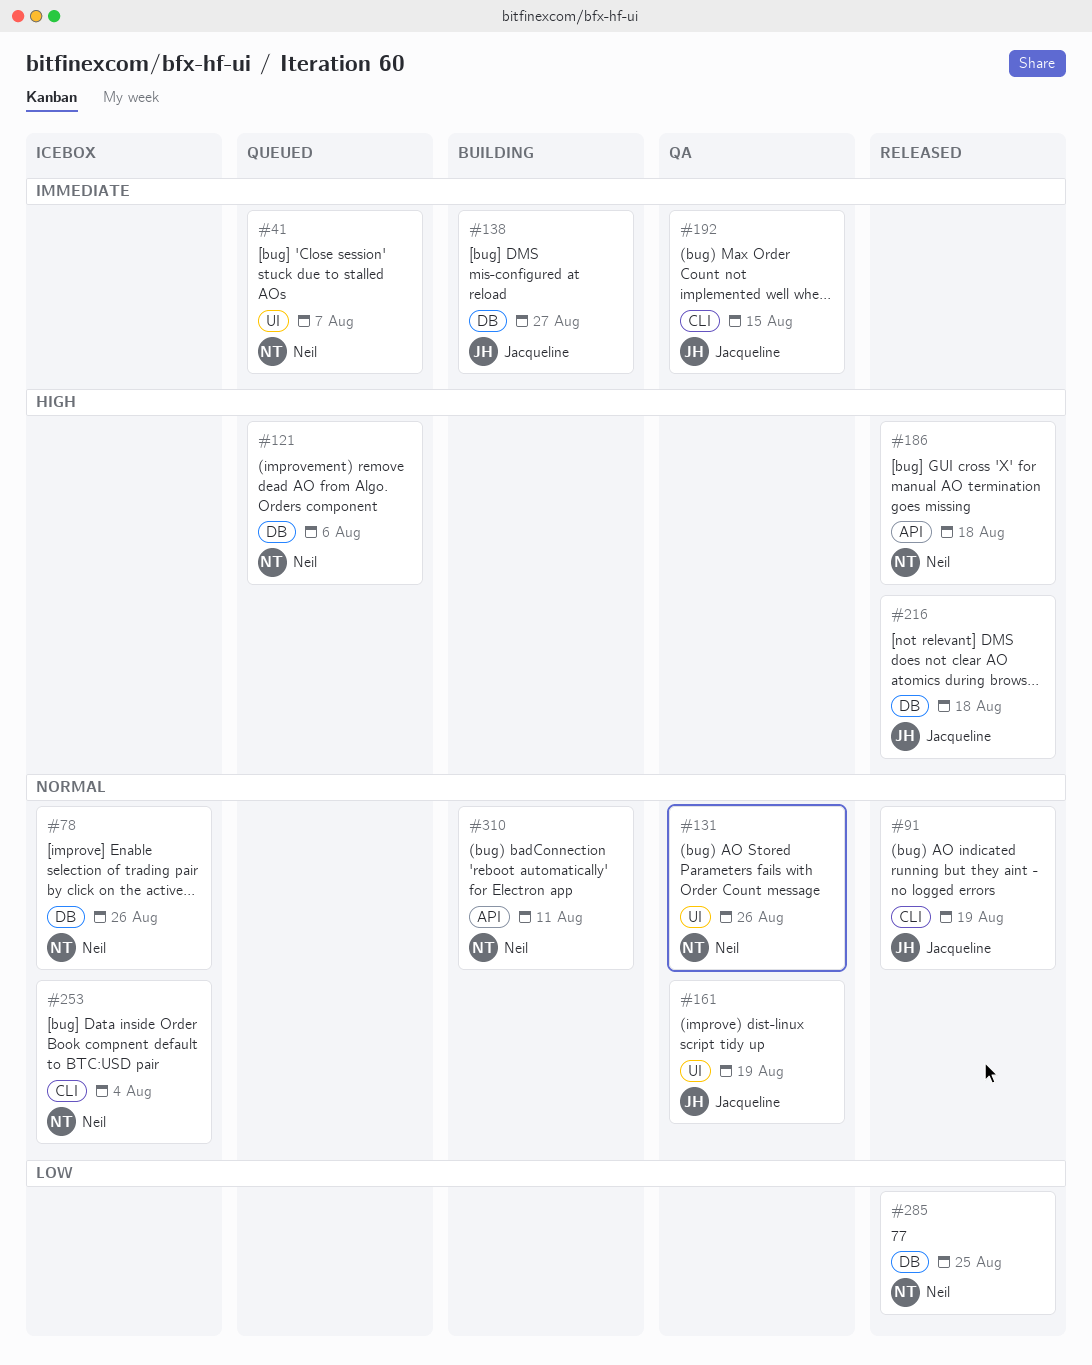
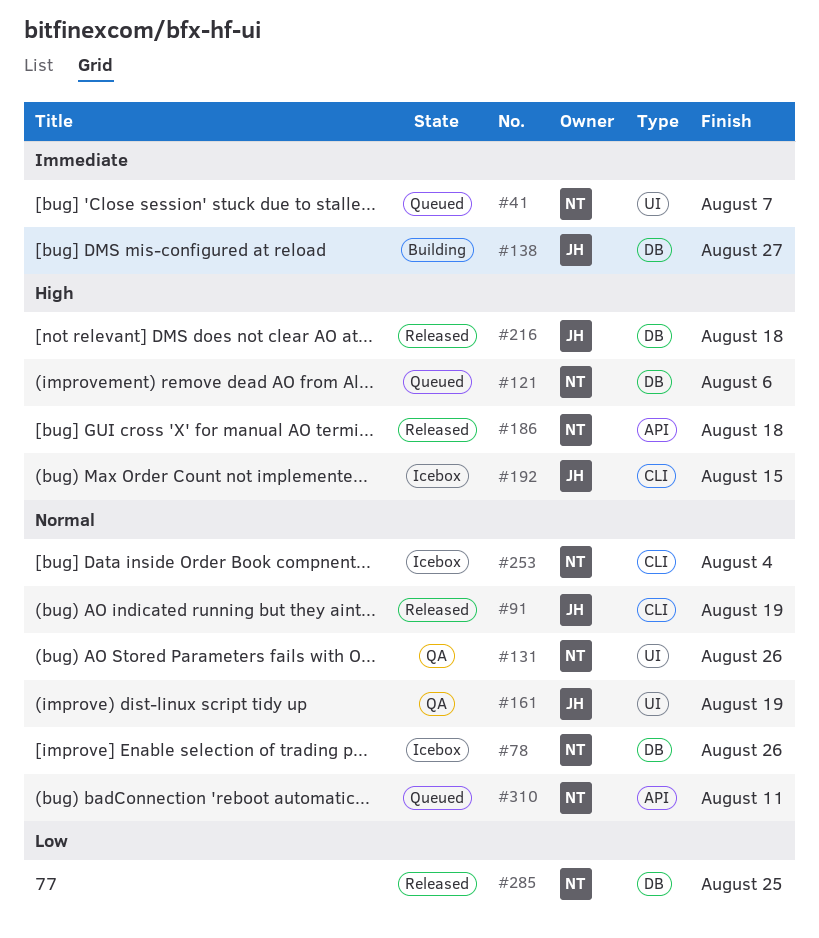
#192, status: QA -> Icebox
#192, priority: Immediate -> High
#310, status: Building -> Queued

